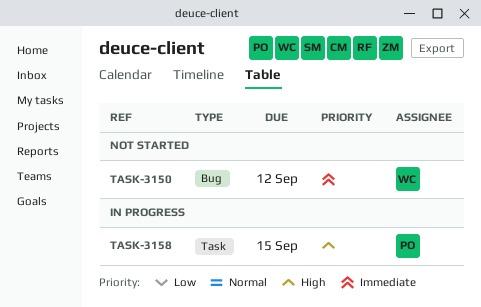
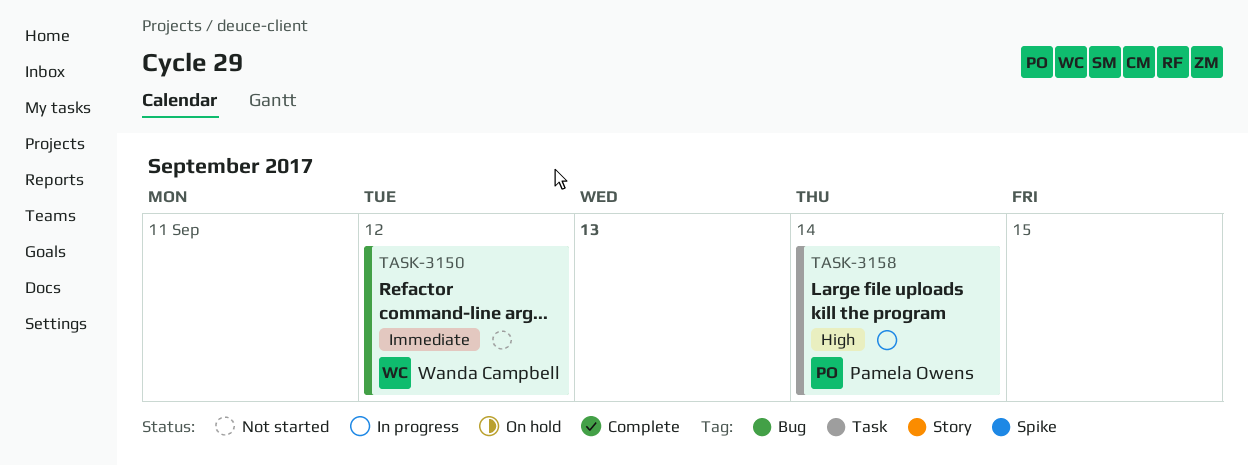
TASK-3158, due: Sep 15 -> Sep 14

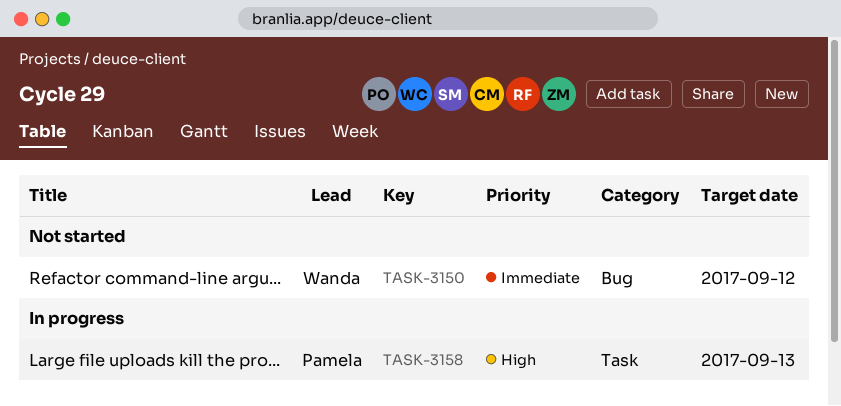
TASK-3158, due: Sep 14 -> Sep 13

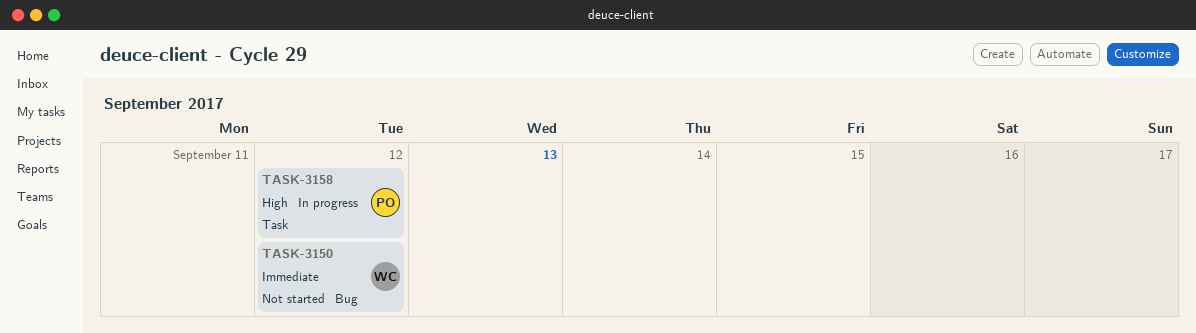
TASK-3158, due: Sep 13 -> Sep 12

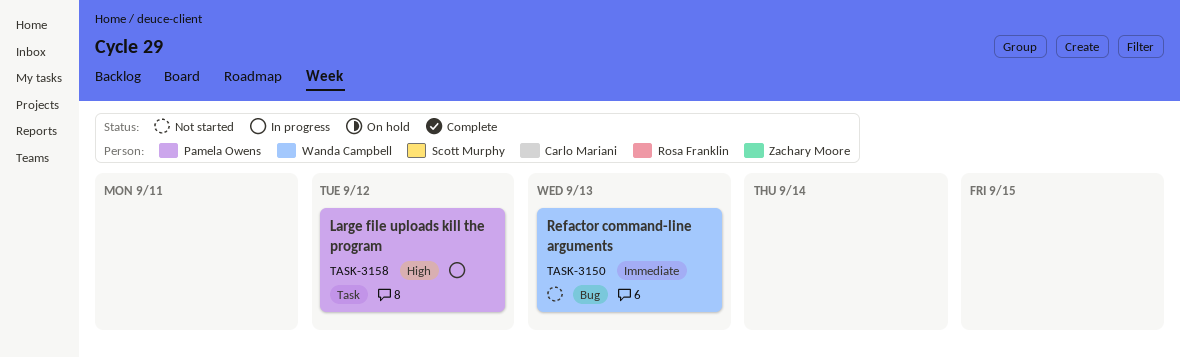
TASK-3150, due: Sep 12 -> Sep 13

